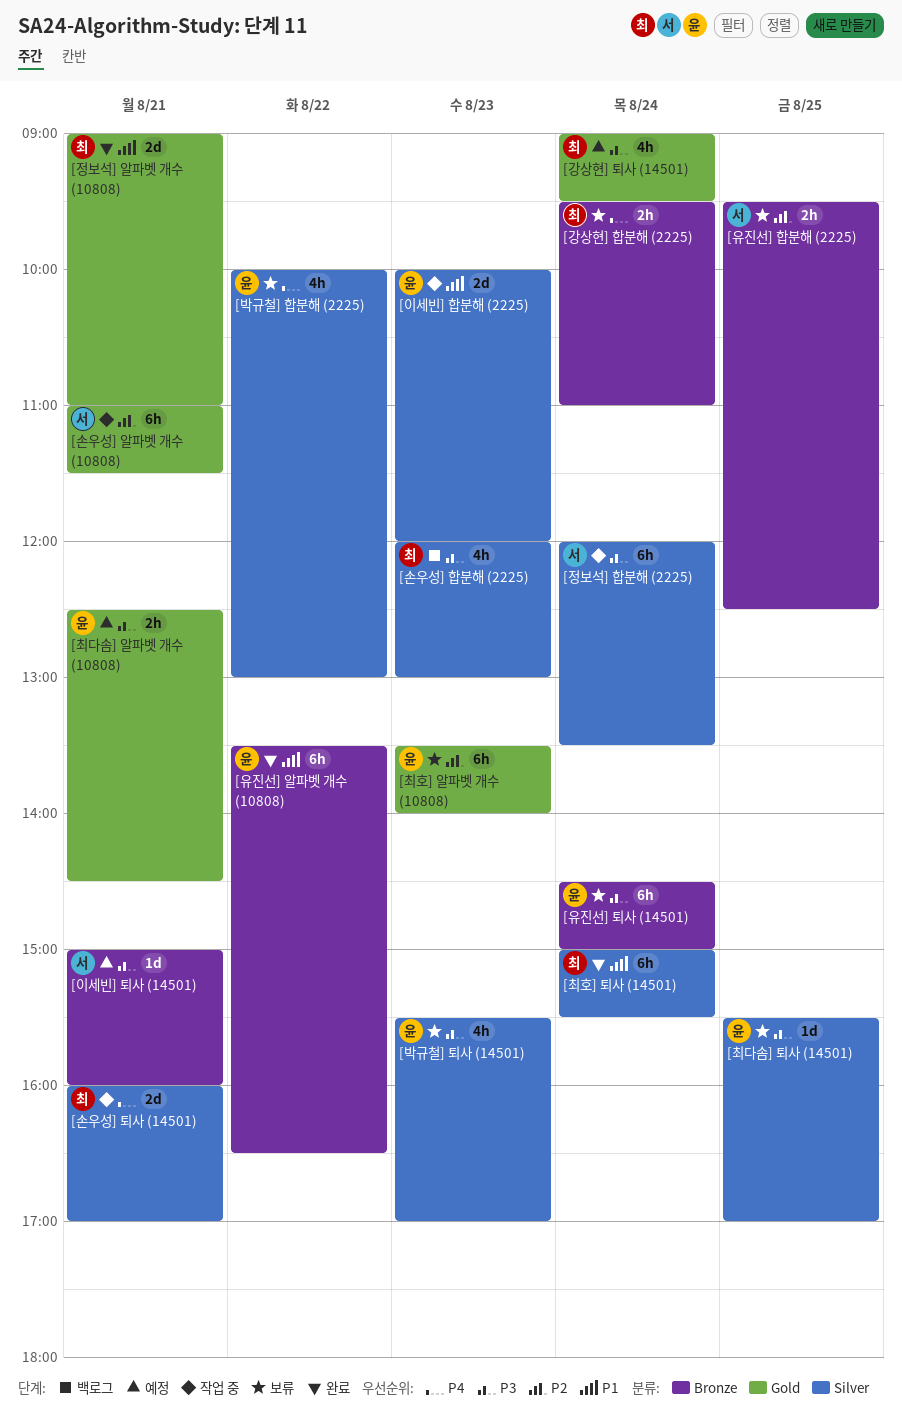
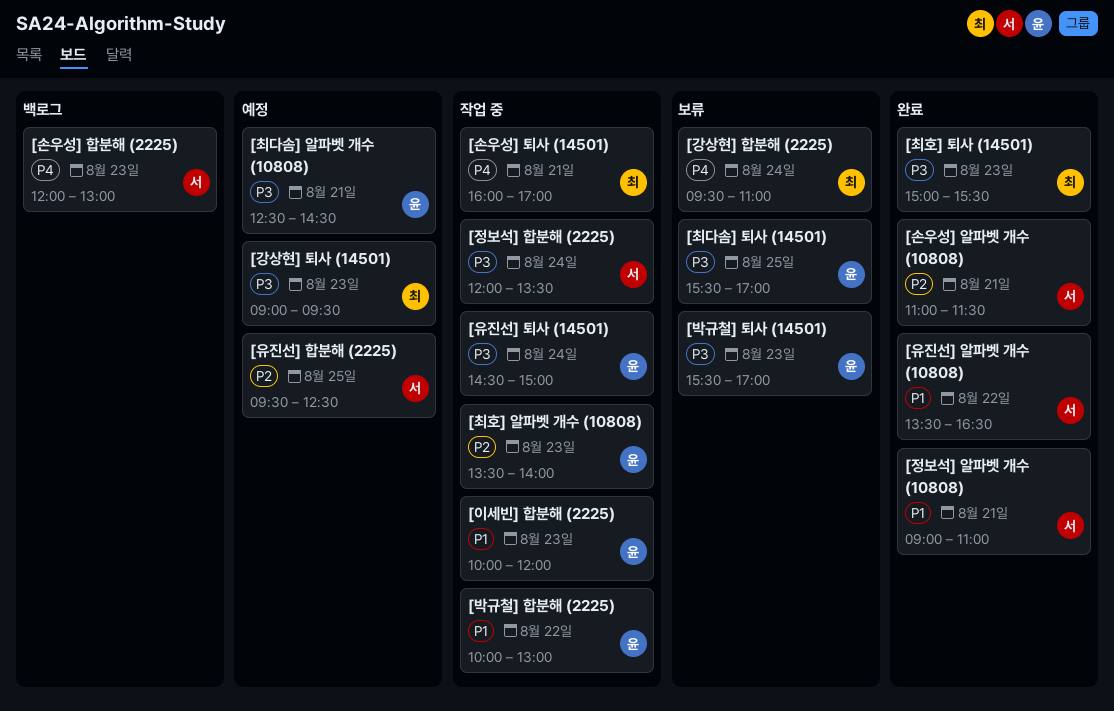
[강상현] 퇴사 (14501), day: Aug 24 -> Aug 23
[박규철] 합분해 (2225), status: 보류 -> 작업 중
[박규철] 합분해 (2225), priority: P4 -> P1
[손우성] 알파벳 개수 (10808), status: 작업 중 -> 완료
[손우성] 합분해 (2225), owner: 최 -> 서
[손우성] 합분해 (2225), priority: P3 -> P4
[유진선] 알파벳 개수 (10808), owner: 윤 -> 서
[유진선] 퇴사 (14501), status: 보류 -> 작업 중
[유진선] 합분해 (2225), status: 보류 -> 예정
[이세빈] 퇴사 (14501): present -> none
[정보석] 알파벳 개수 (10808), owner: 최 -> 서
[최호] 알파벳 개수 (10808), status: 보류 -> 작업 중
[최호] 퇴사 (14501), priority: P1 -> P3
[최호] 퇴사 (14501), day: Aug 24 -> Aug 23

